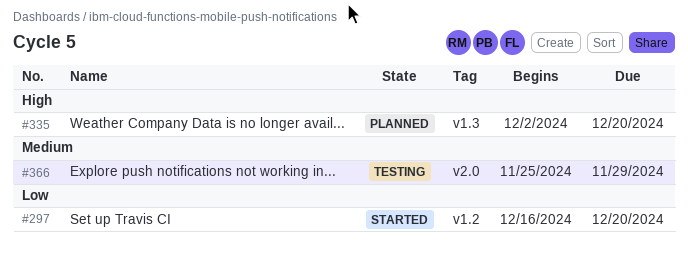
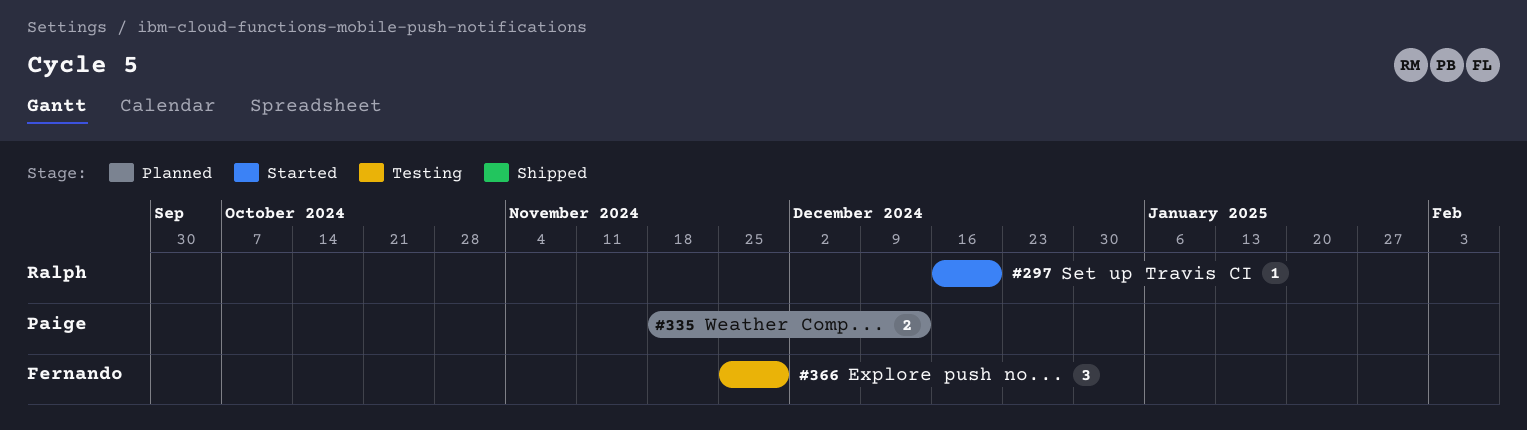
#335, start: Dec 2 -> Nov 18
#335, due: Dec 20 -> Dec 13

